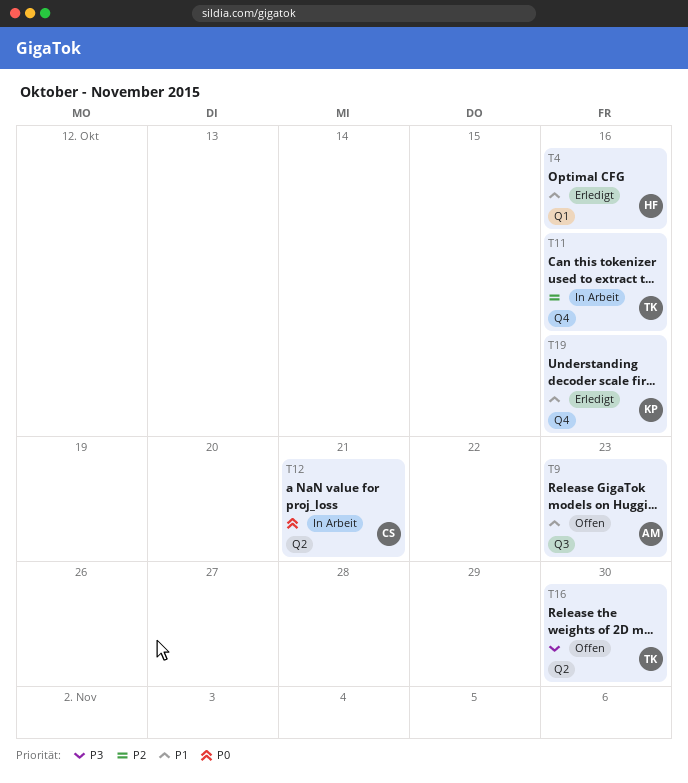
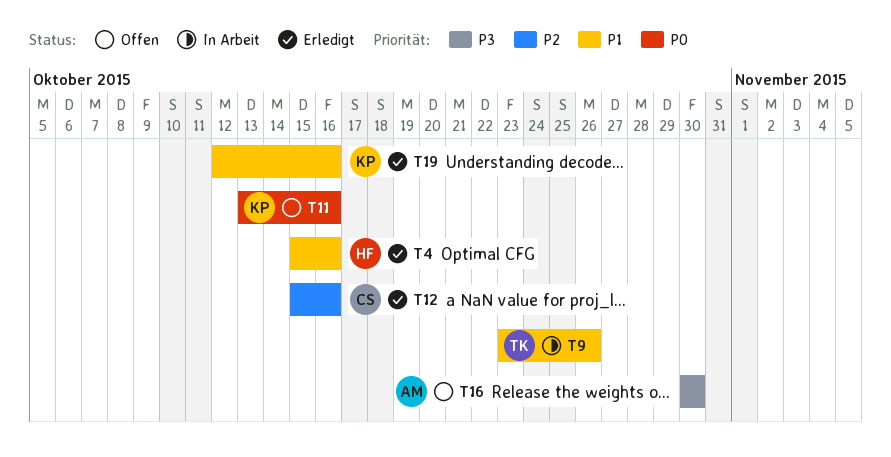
T9, status: Offen -> In Arbeit
T9, owner: AM -> TK
T9, due: Oct 23 -> Oct 26
T11, status: In Arbeit -> Offen
T11, owner: TK -> KP
T11, priority: P2 -> P0
T12, status: In Arbeit -> Erledigt
T12, priority: P0 -> P2
T12, due: Oct 21 -> Oct 16
T16, owner: TK -> AM

